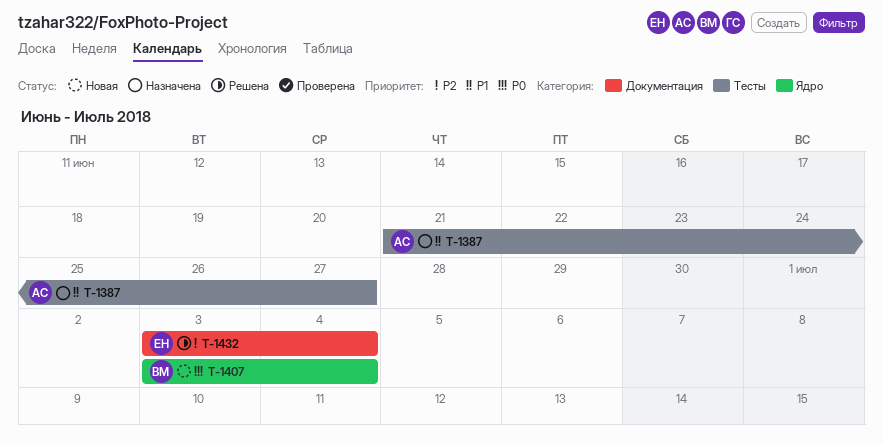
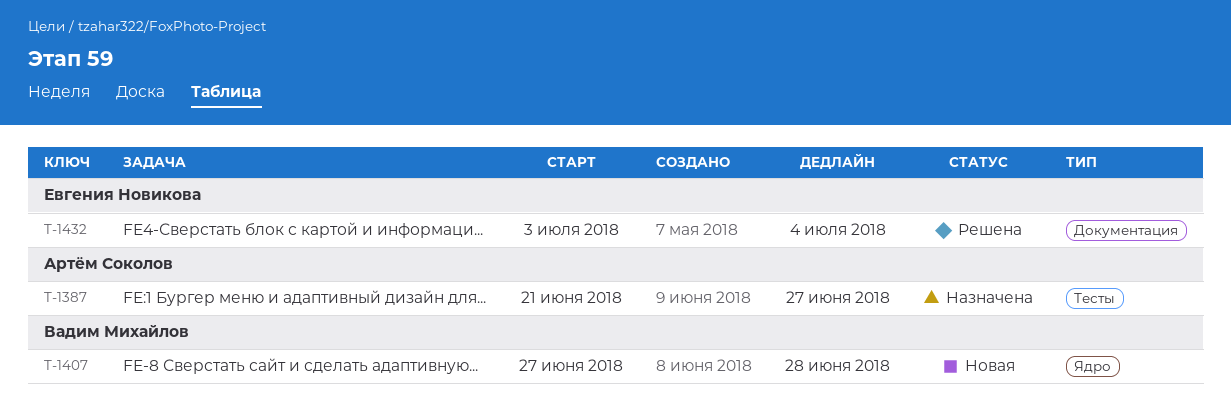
T-1407, start: Jul 3 -> Jun 27
T-1407, due: Jul 4 -> Jun 28

